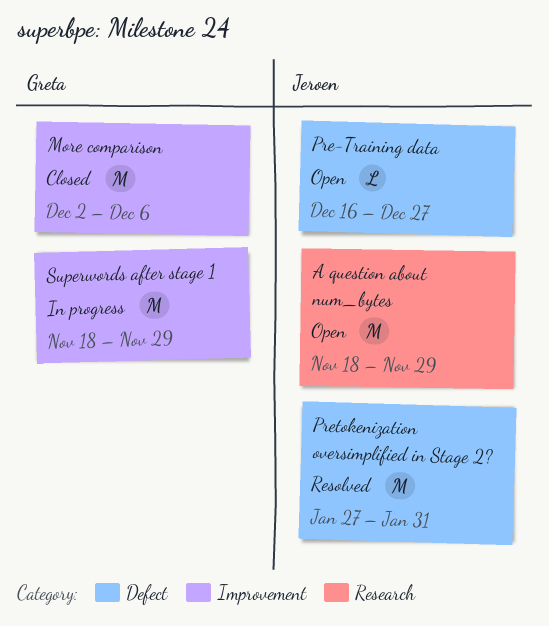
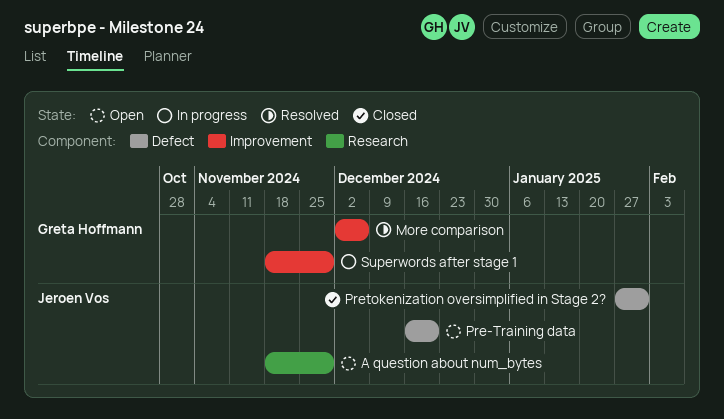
More comparison, status: Closed -> Resolved
Pre-Training data, due: Dec 27 -> Dec 20
Pretokenization oversimplified in Stage 2?, status: Resolved -> Closed

